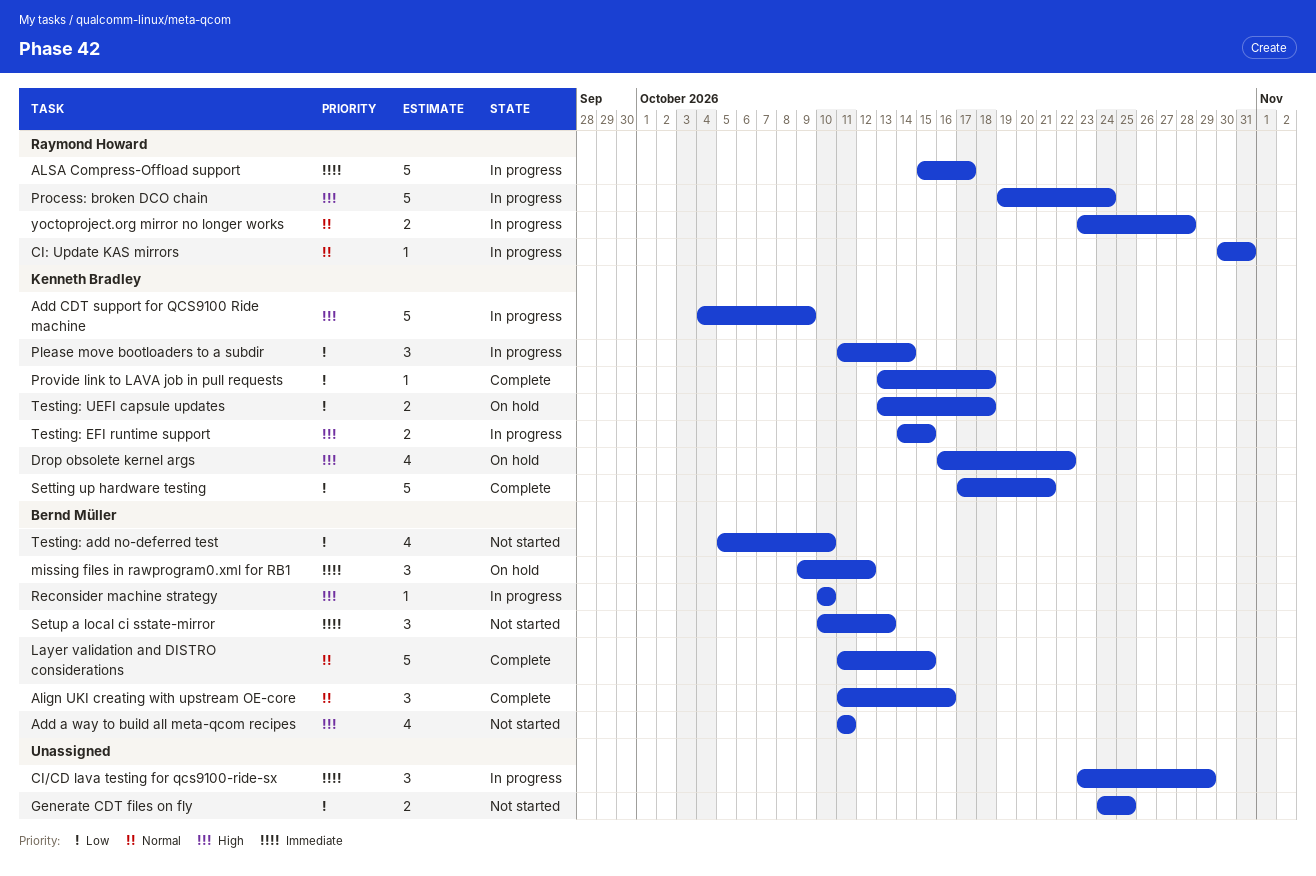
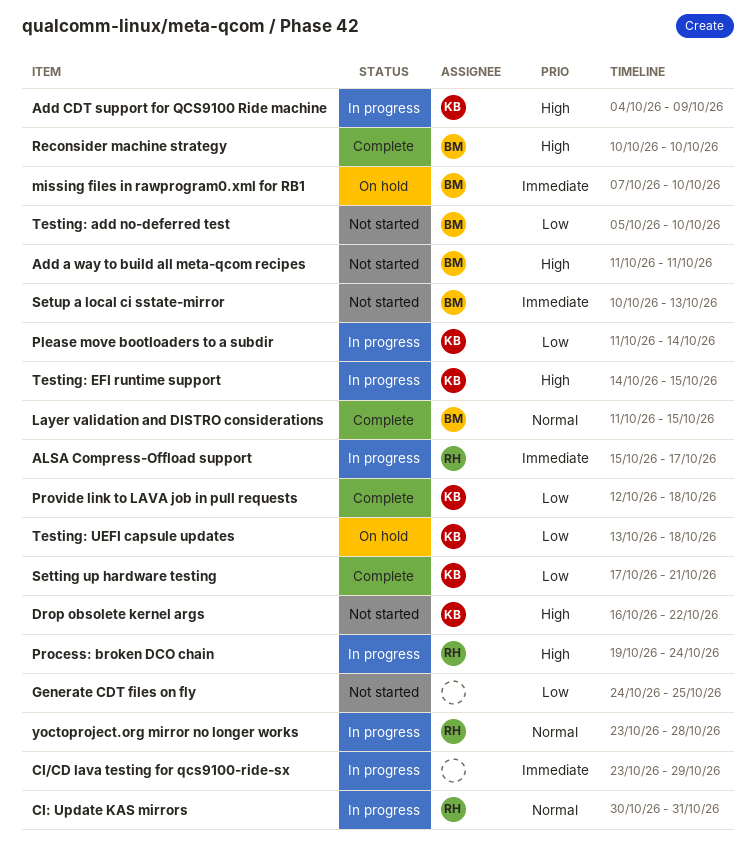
Align UKI creating with upstream OE-core: present -> none
Drop obsolete kernel args, status: On hold -> Not started
missing files in rawprogram0.xml for RB1, start: Oct 9 -> Oct 7
missing files in rawprogram0.xml for RB1, due: Oct 12 -> Oct 10
Provide link to LAVA job in pull requests, start: Oct 13 -> Oct 12
Reconsider machine strategy, status: In progress -> Complete

